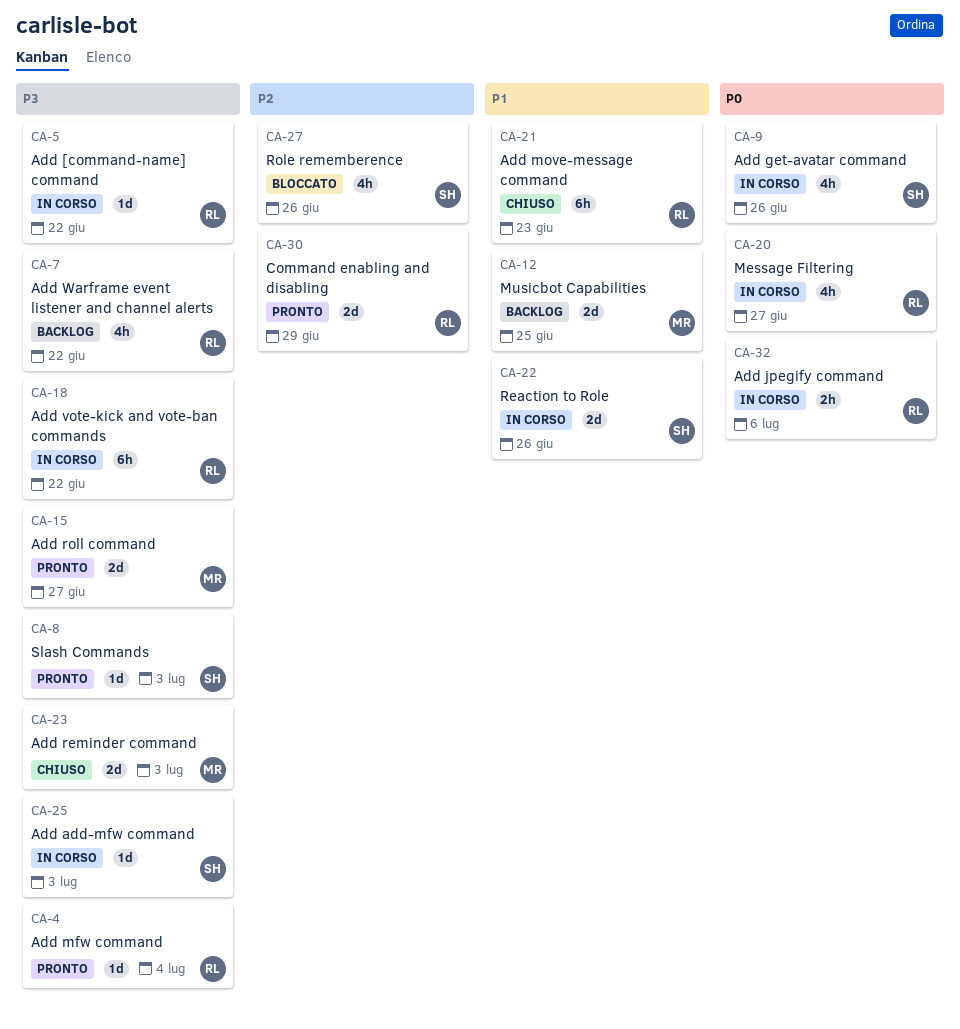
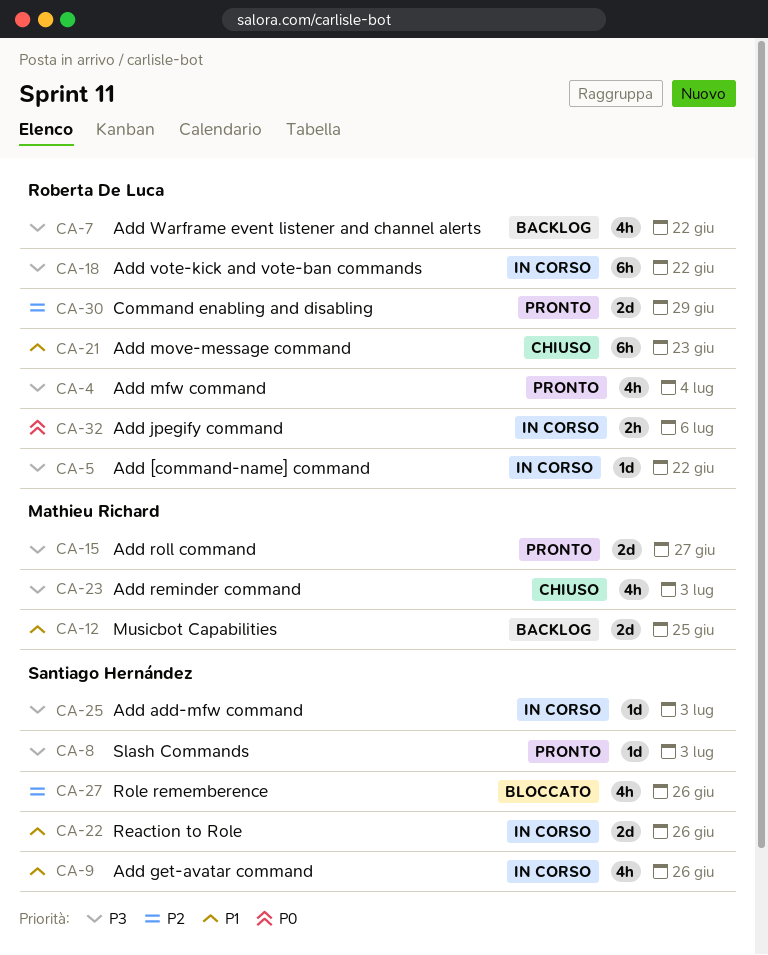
CA-4, estimate: 1d -> 4h
CA-9, priority: P0 -> P1
CA-20: present -> none
CA-23, estimate: 2d -> 4h

